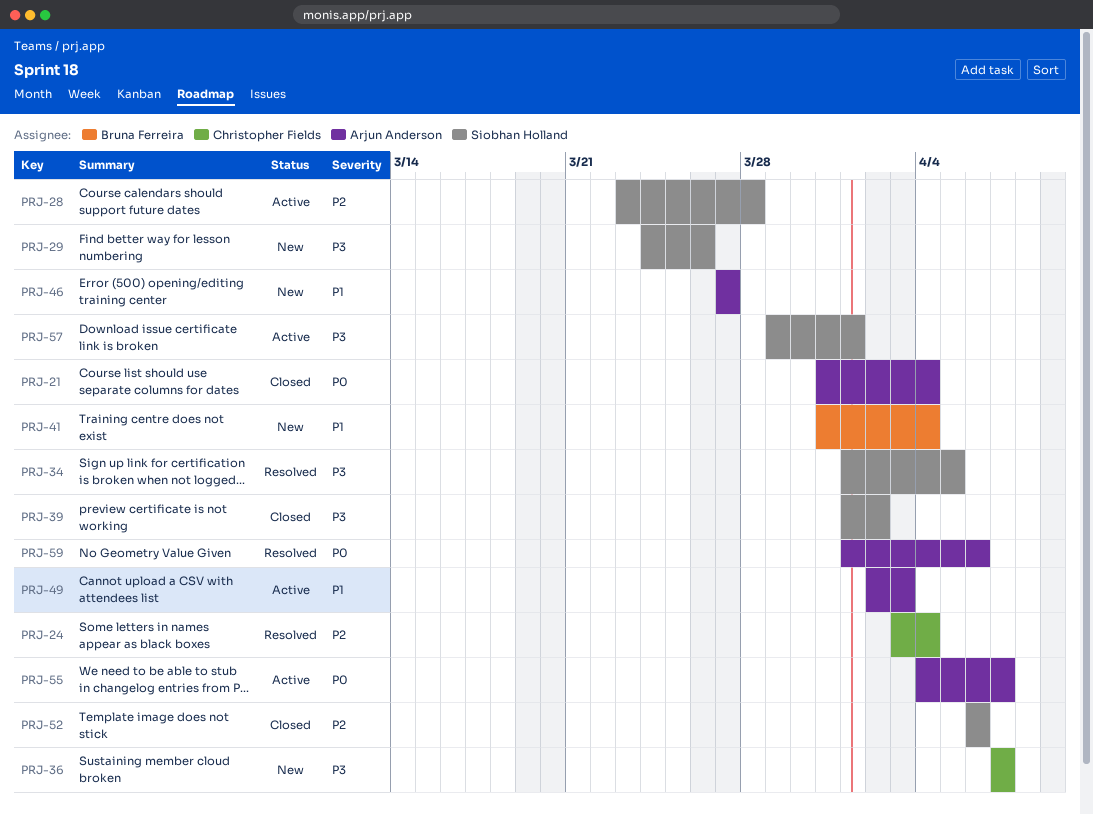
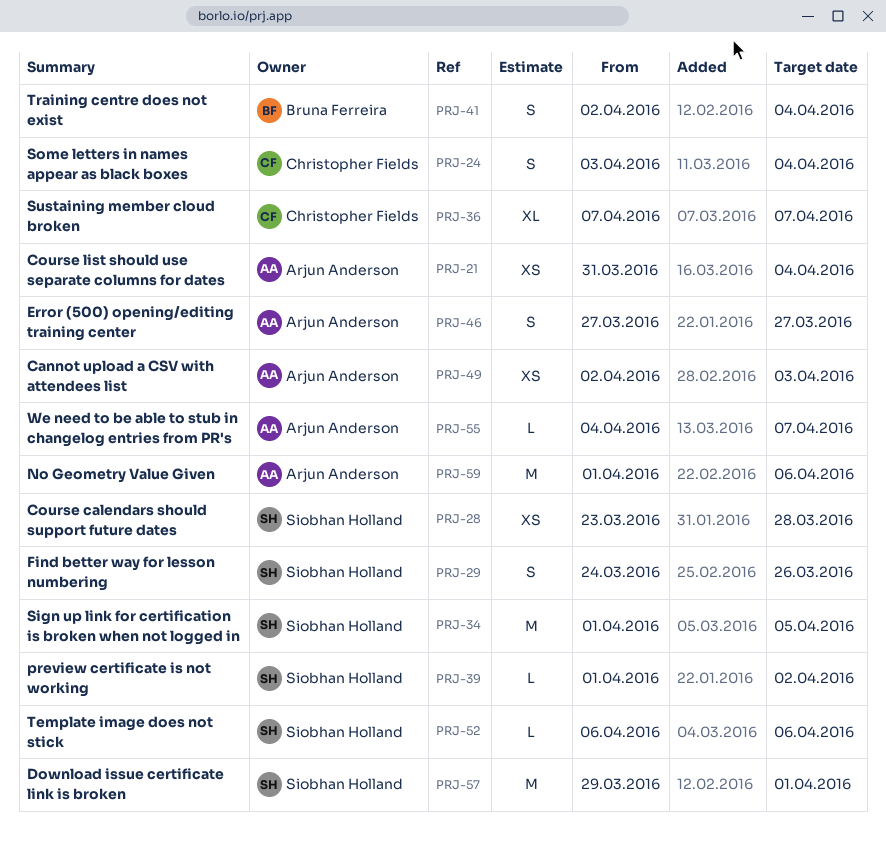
PRJ-41, start: Mar 31 -> Apr 2

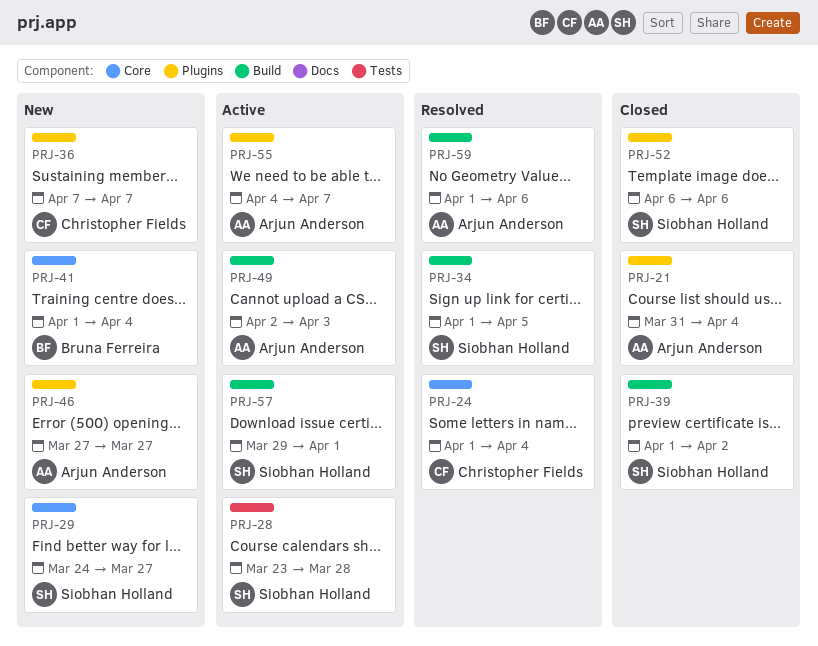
PRJ-24, start: Apr 3 -> Apr 1
PRJ-29, due: Mar 26 -> Mar 27
PRJ-41, start: Apr 2 -> Apr 1

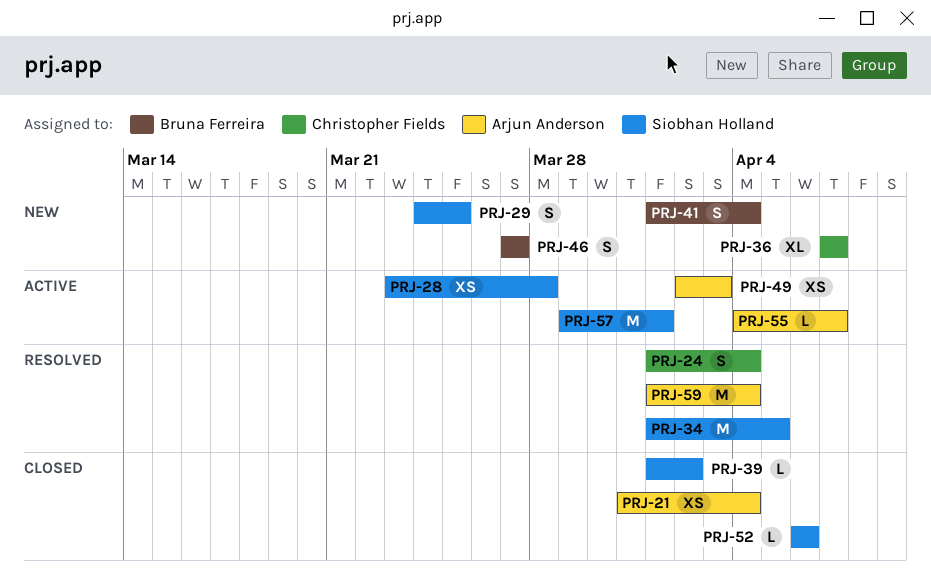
PRJ-29, due: Mar 27 -> Mar 25
PRJ-46, owner: Arjun Anderson -> Bruna Ferreira
PRJ-59, due: Apr 6 -> Apr 4

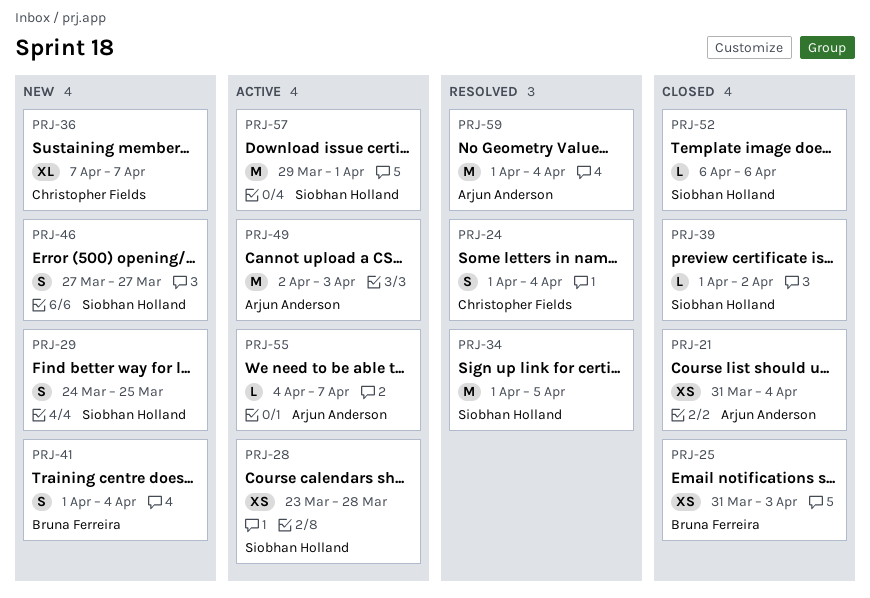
PRJ-25: none -> present
PRJ-46, owner: Bruna Ferreira -> Siobhan Holland
PRJ-49, estimate: XS -> M

